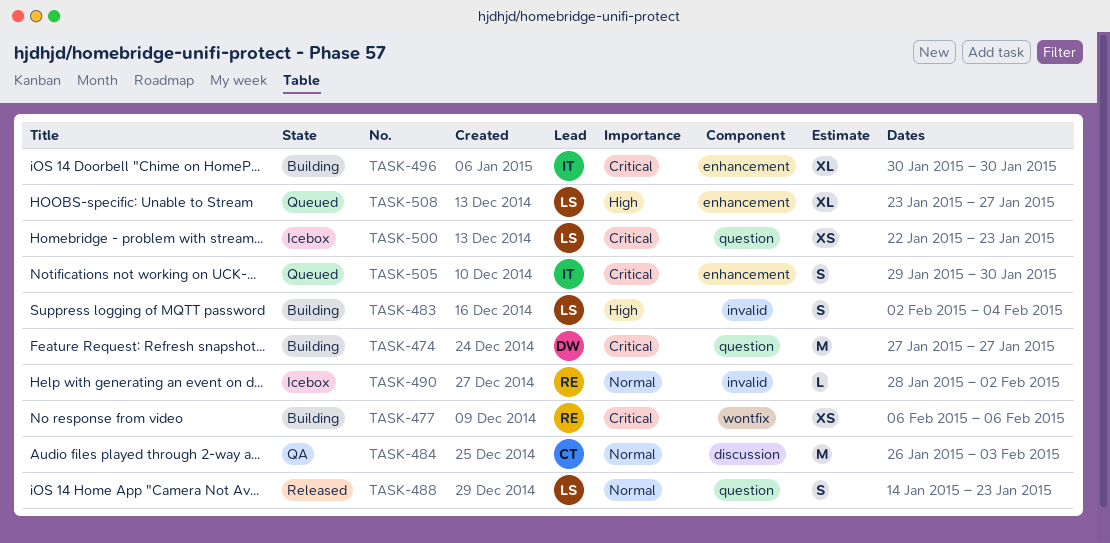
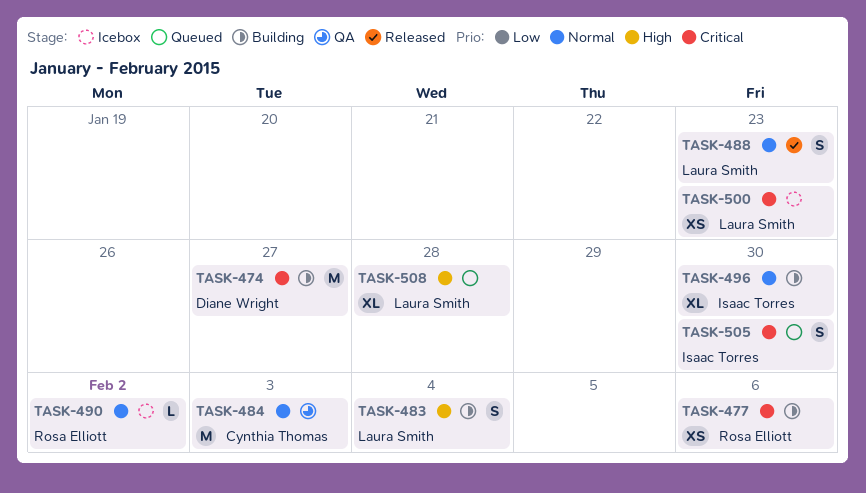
TASK-496, priority: Critical -> Normal
TASK-508, due: Jan 27 -> Jan 28

